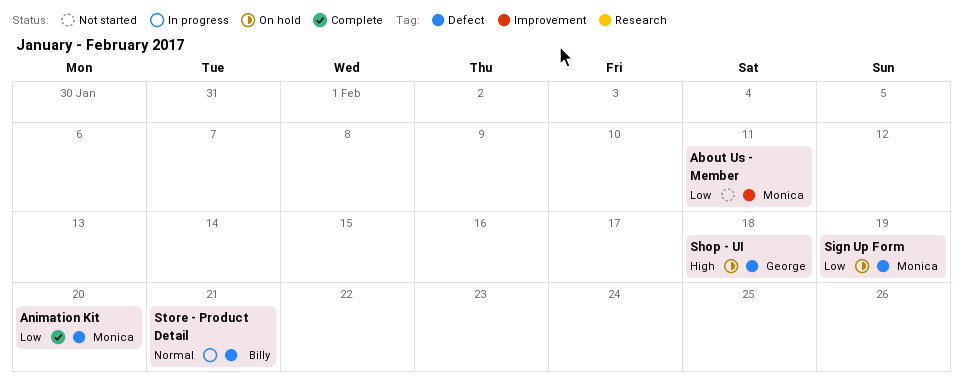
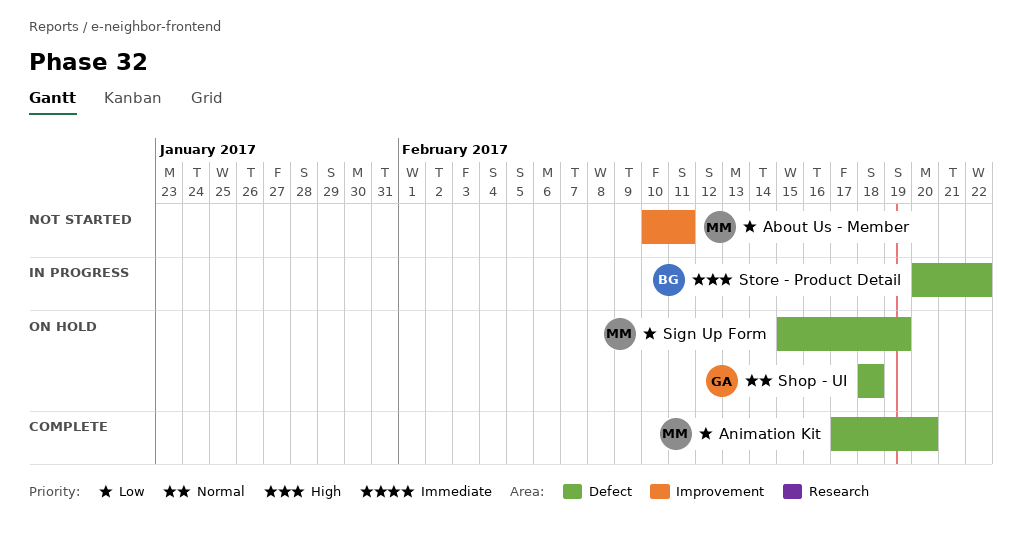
Shop - UI, priority: High -> Normal
Store - Product Detail, priority: Normal -> High
Store - Product Detail, due: Feb 21 -> Feb 22

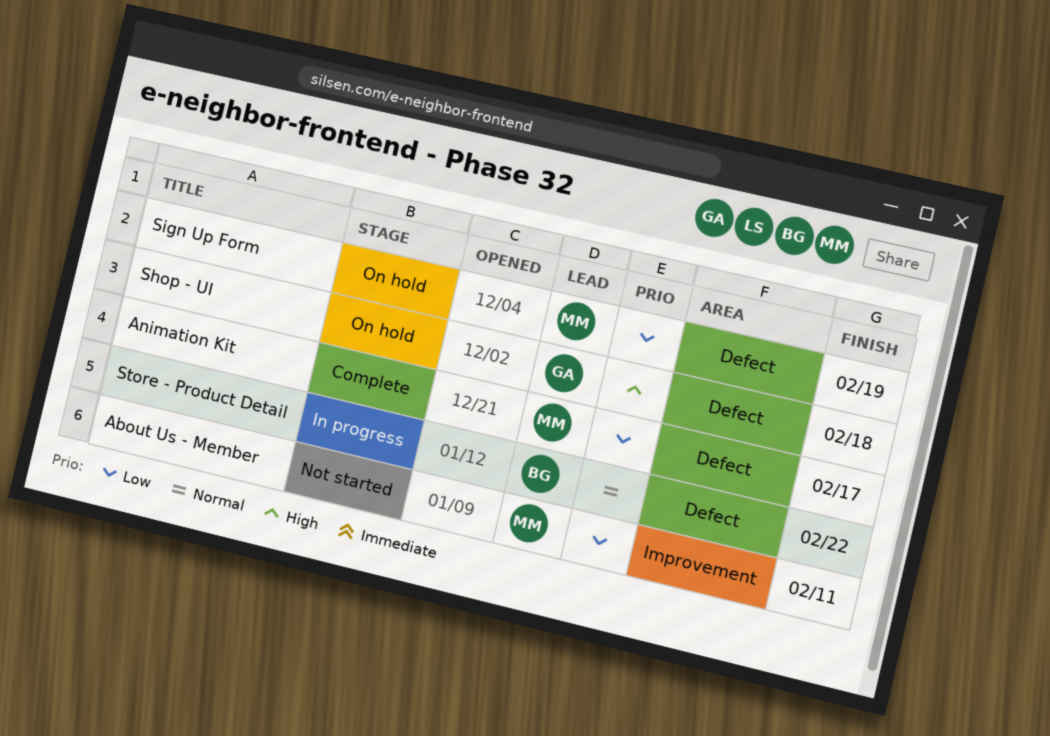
Animation Kit, due: Feb 20 -> Feb 17
Shop - UI, priority: Normal -> High
Store - Product Detail, priority: High -> Normal

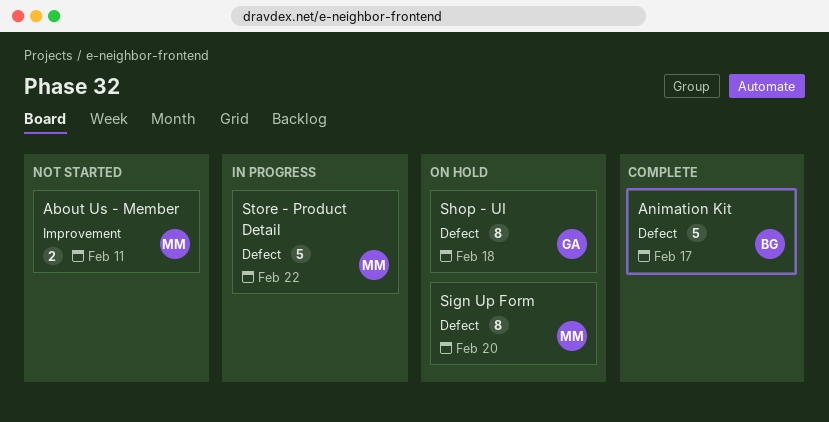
Animation Kit, owner: MM -> BG
Sign Up Form, due: Feb 19 -> Feb 20
Store - Product Detail, owner: BG -> MM

